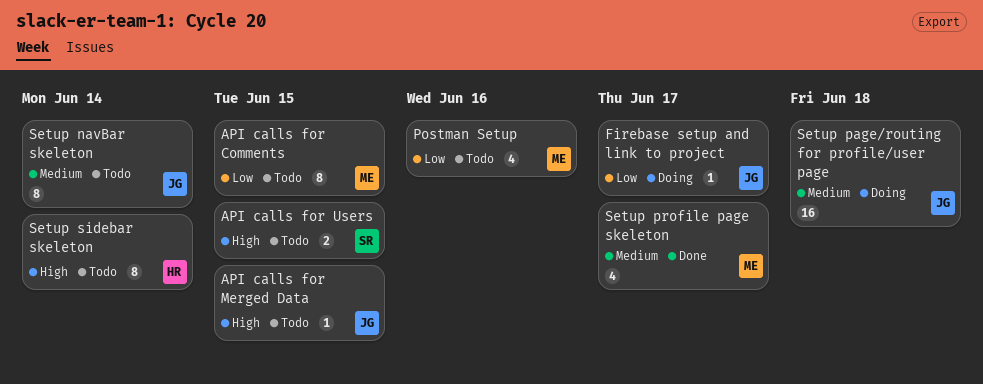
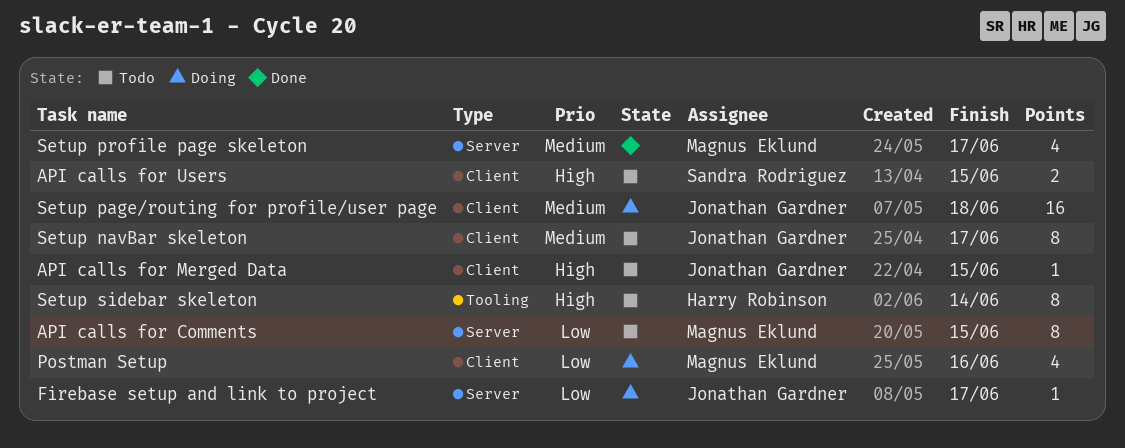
Postman Setup, status: Todo -> Doing
Setup navBar skeleton, due: Jun 14 -> Jun 17

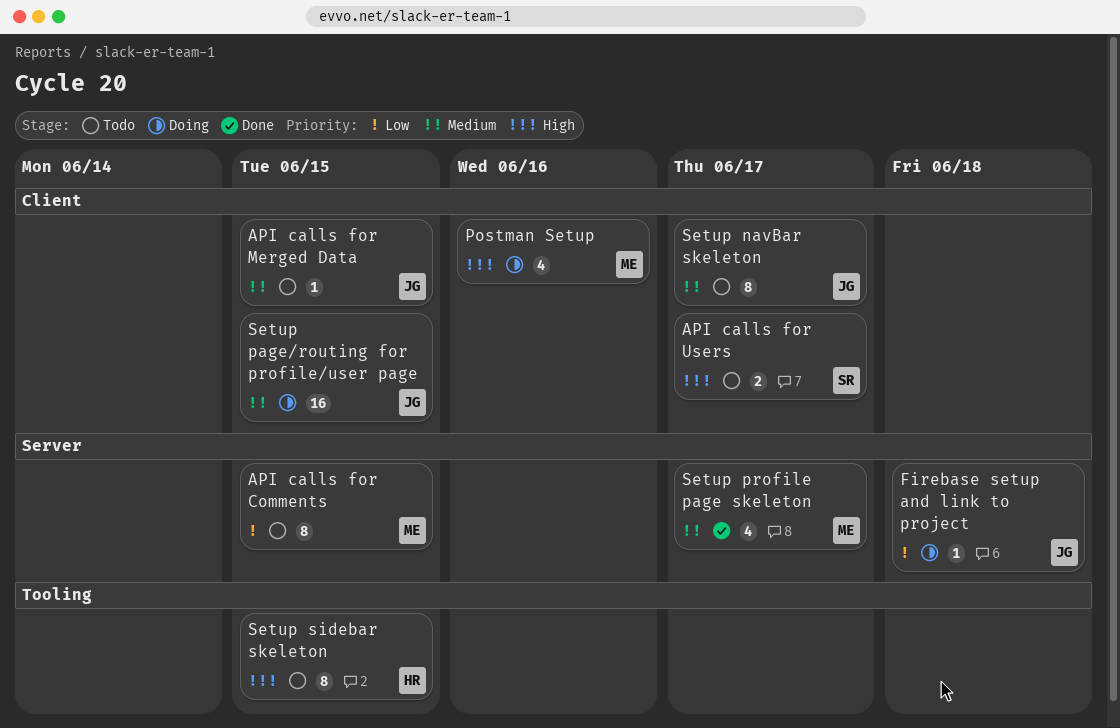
API calls for Merged Data, priority: High -> Medium
API calls for Users, due: Jun 15 -> Jun 17
Firebase setup and link to project, due: Jun 17 -> Jun 18
Postman Setup, priority: Low -> High
Setup page/routing for profile/user page, due: Jun 18 -> Jun 15
Setup sidebar skeleton, due: Jun 14 -> Jun 15

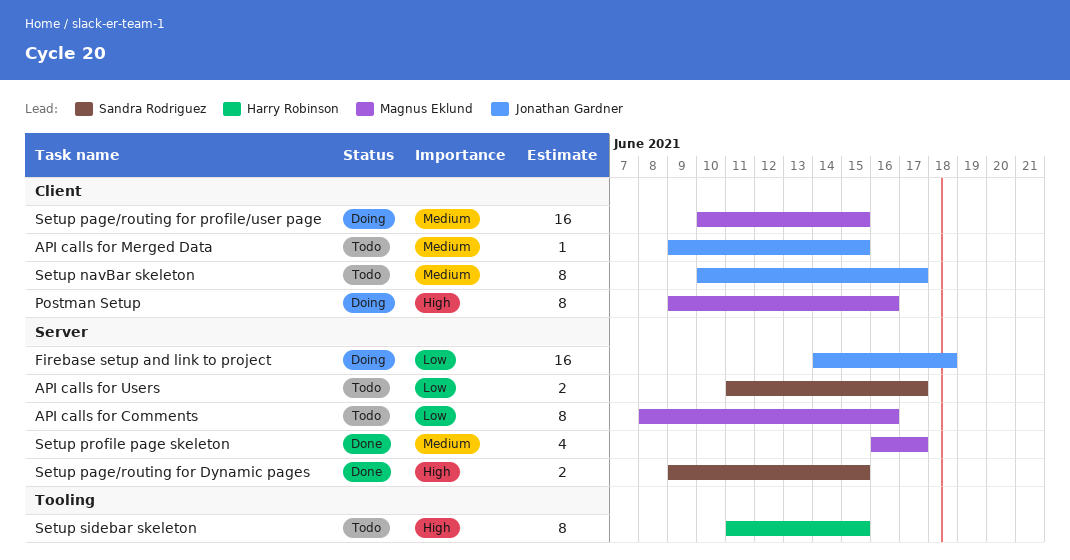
API calls for Comments, due: Jun 15 -> Jun 16
API calls for Users, priority: High -> Low
API calls for Users, label: Client -> Server
Firebase setup and link to project, estimate: 1 -> 16
Postman Setup, estimate: 4 -> 8
Setup page/routing for Dynamic pages: none -> present
Setup page/routing for profile/user page, owner: Jonathan Gardner -> Magnus Eklund

